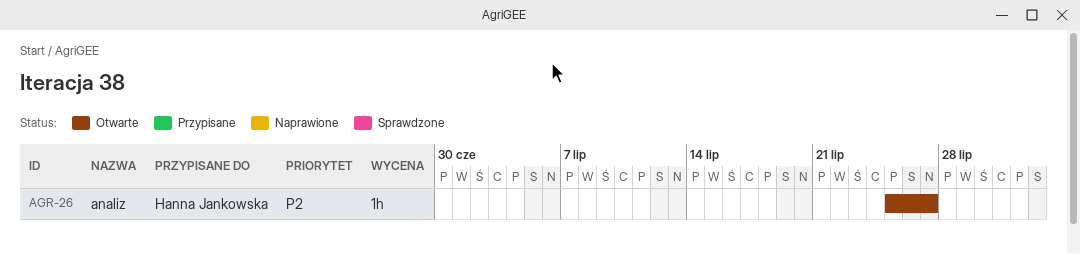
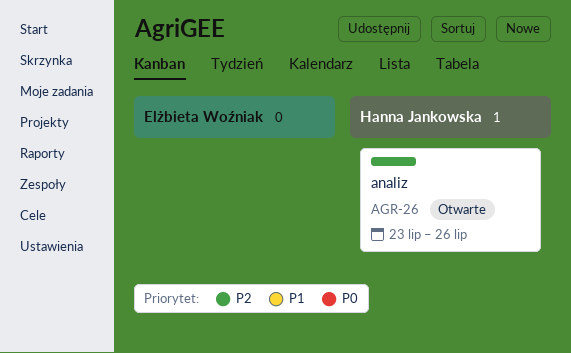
AGR-26, start: Jul 25 -> Jul 23
AGR-26, due: Jul 27 -> Jul 26

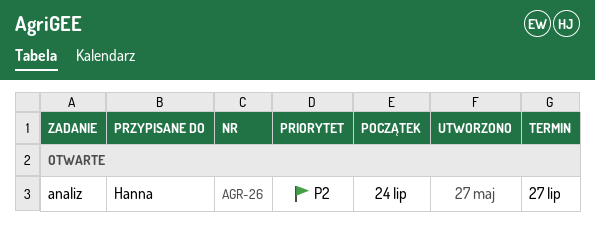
AGR-26, start: Jul 23 -> Jul 24
AGR-26, due: Jul 26 -> Jul 27

